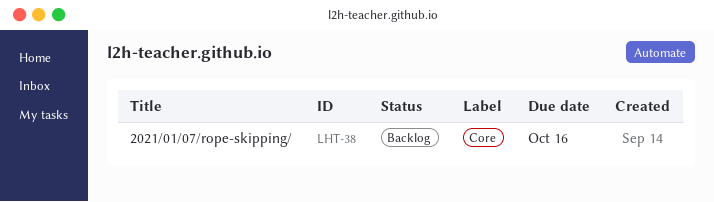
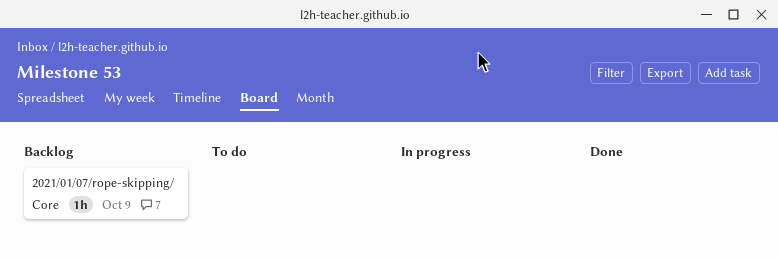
2021/01/07/rope-skipping/, due: Oct 16 -> Oct 9

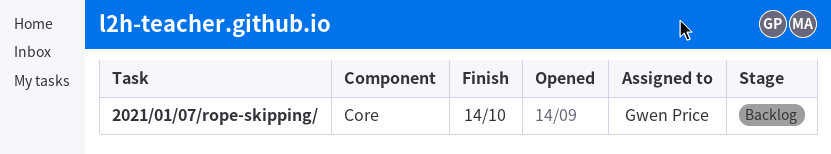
2021/01/07/rope-skipping/, due: Oct 9 -> Oct 14

